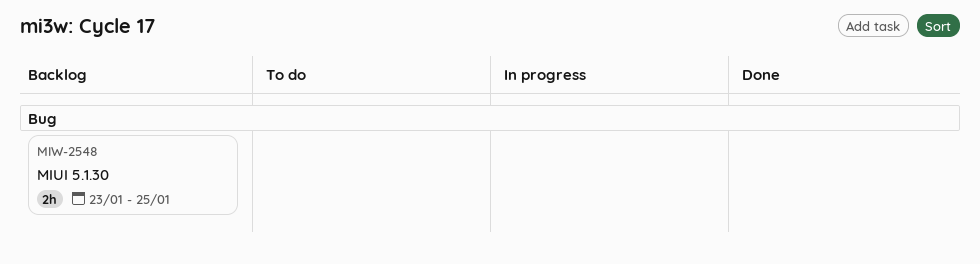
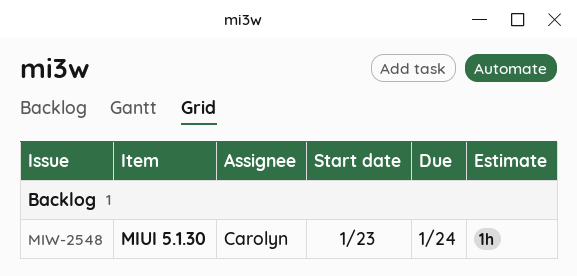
MIW-2548, estimate: 2h -> 1h
MIW-2548, due: Jan 25 -> Jan 24

